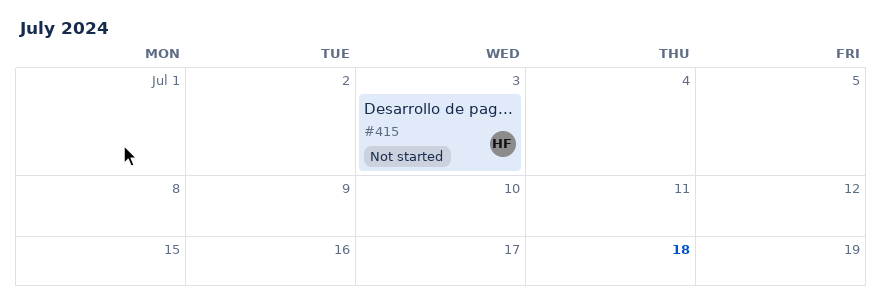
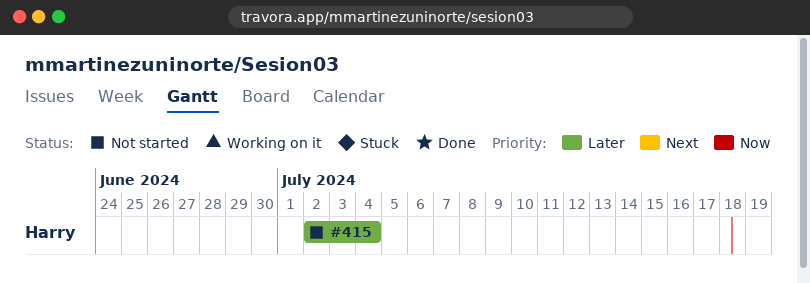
#415, due: Jul 3 -> Jul 4

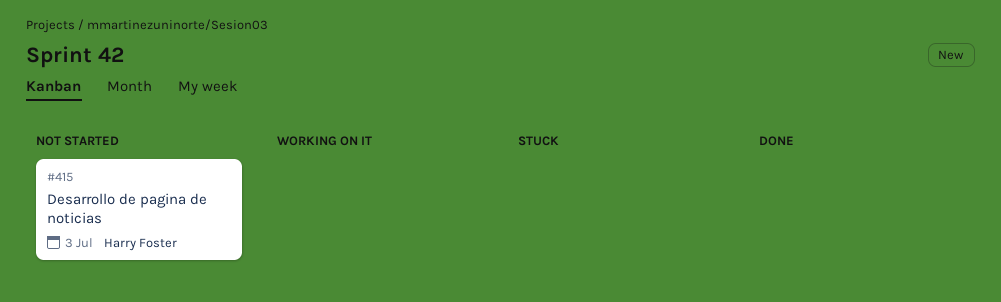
#415, due: Jul 4 -> Jul 3

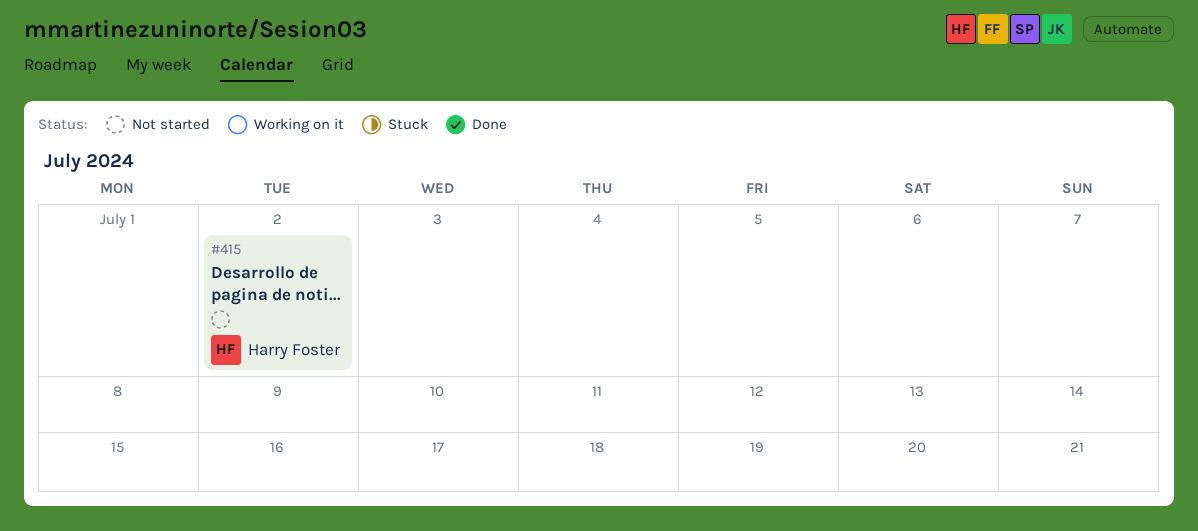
#415, due: Jul 3 -> Jul 2

